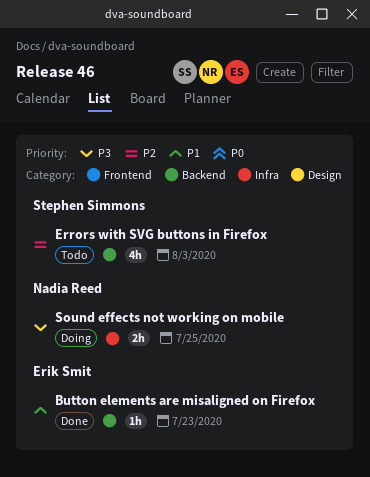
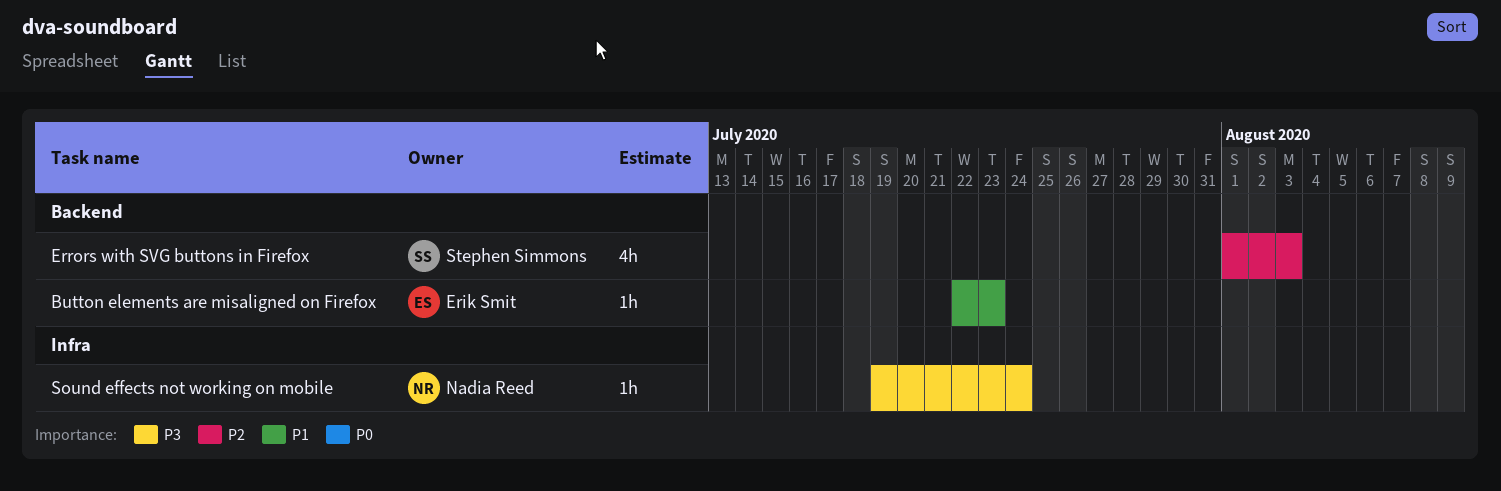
Sound effects not working on mobile, estimate: 2h -> 1h
Sound effects not working on mobile, due: Jul 25 -> Jul 24

